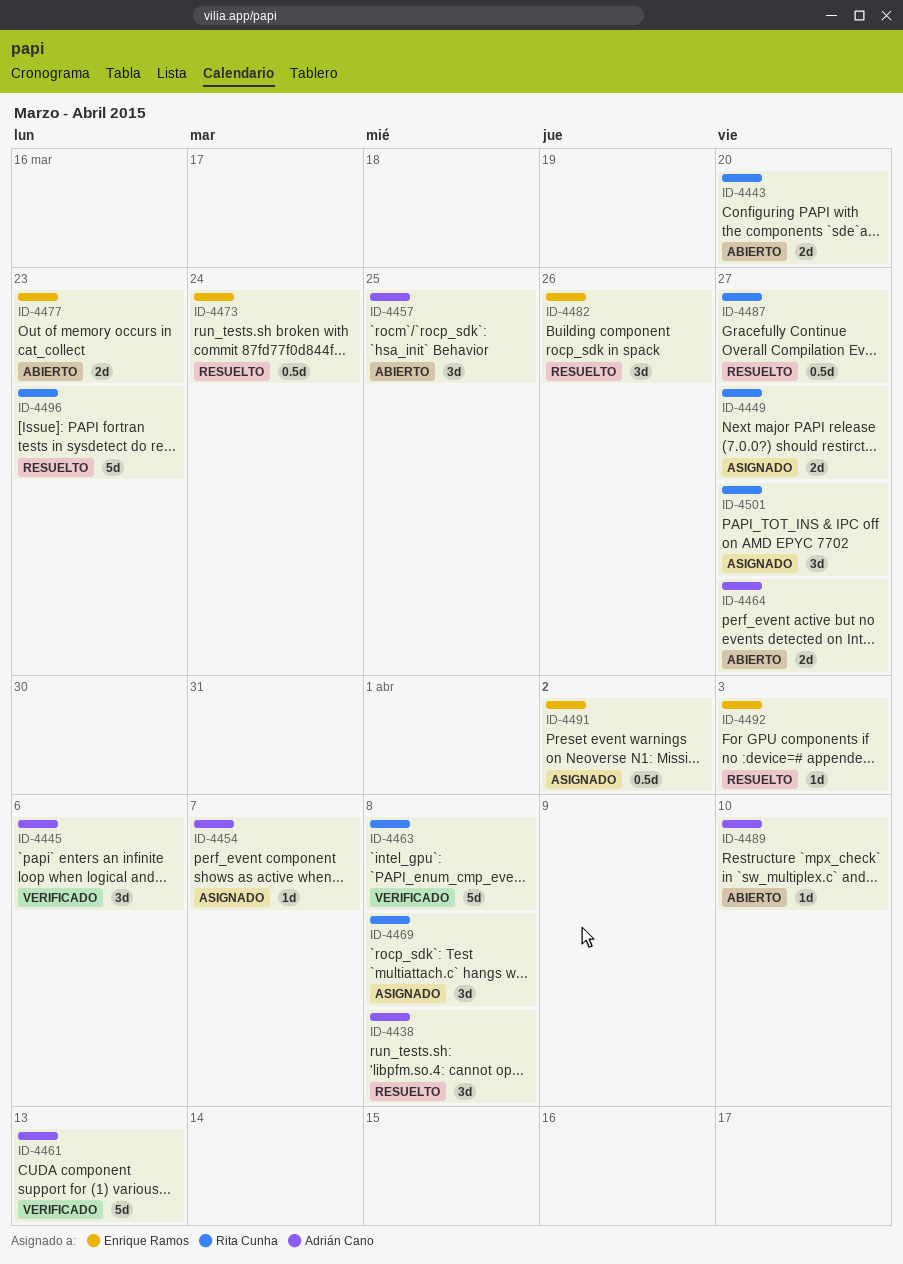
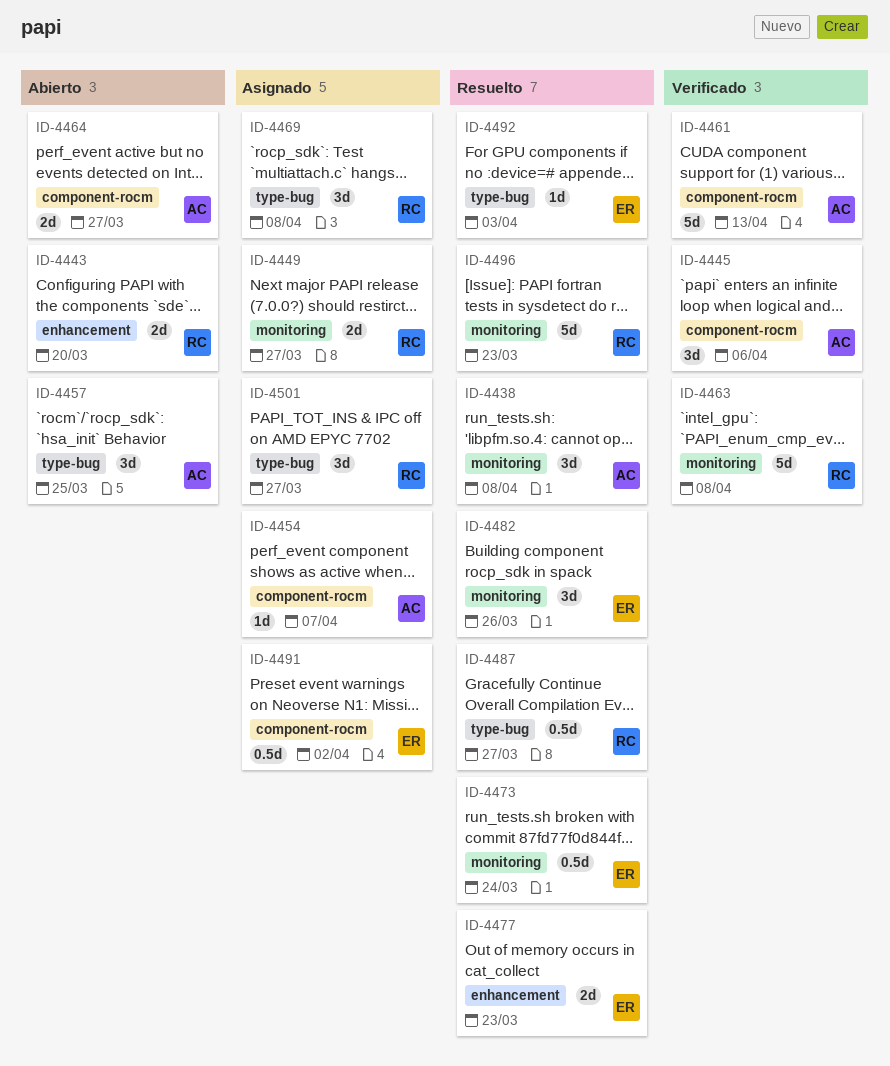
ID-4477, status: Abierto -> Resuelto
ID-4489: present -> none

